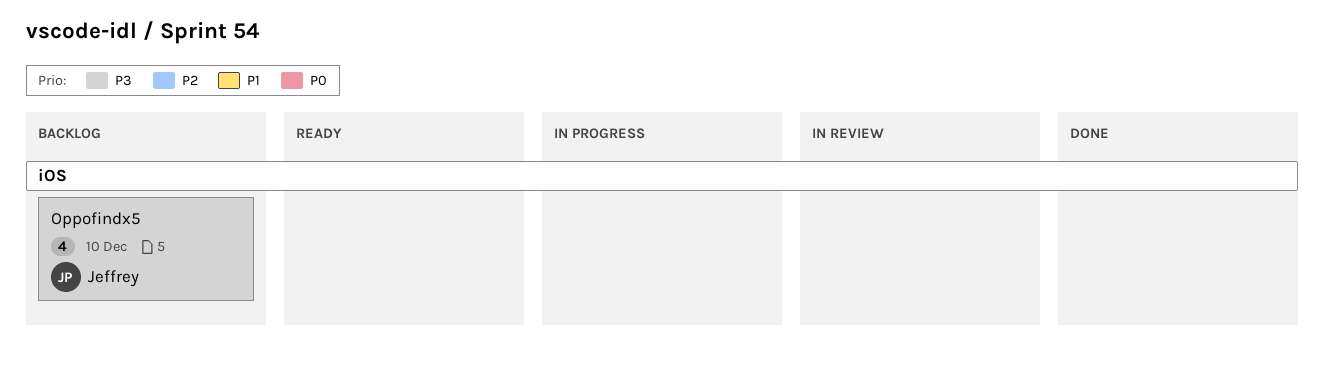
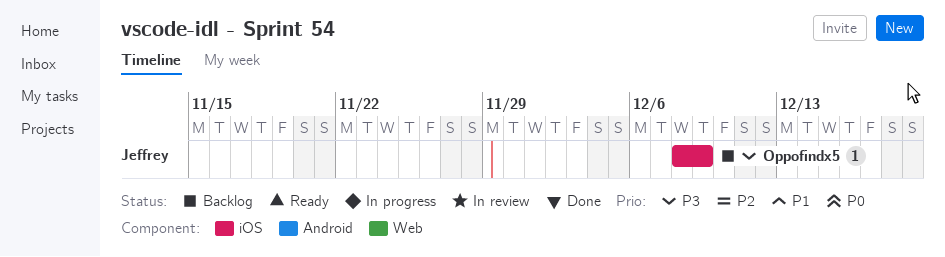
Oppofindx5, estimate: 4 -> 1
Oppofindx5, due: Dec 10 -> Dec 9

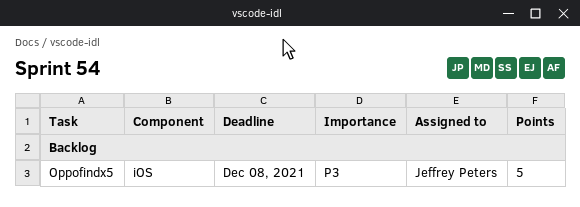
Oppofindx5, estimate: 1 -> 5
Oppofindx5, due: Dec 9 -> Dec 8

